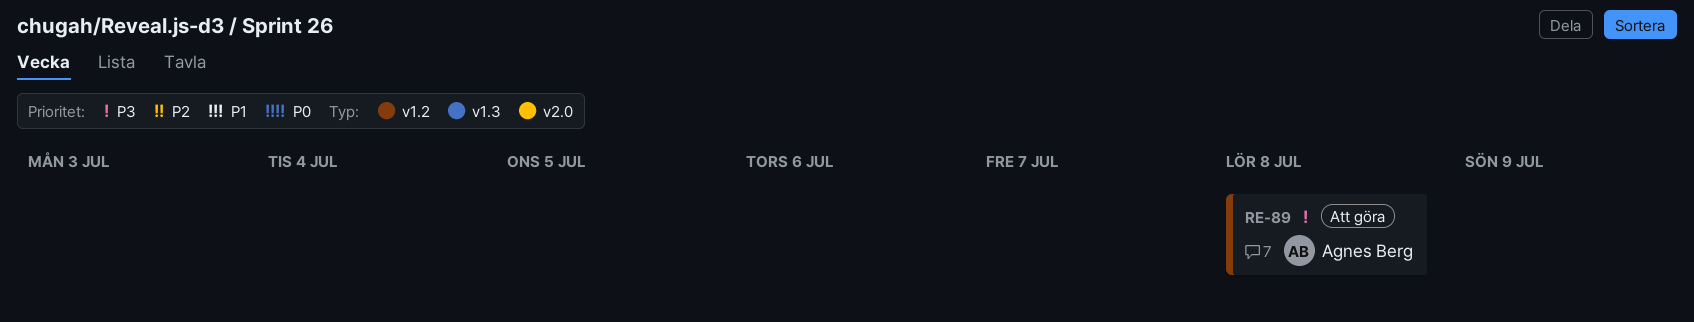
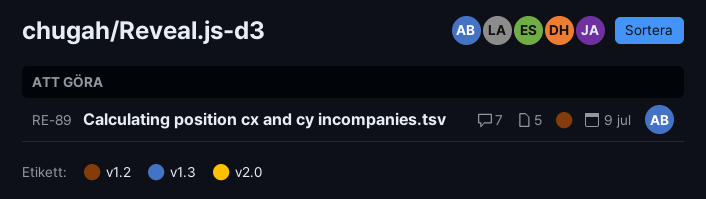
RE-89, due: Jul 8 -> Jul 9

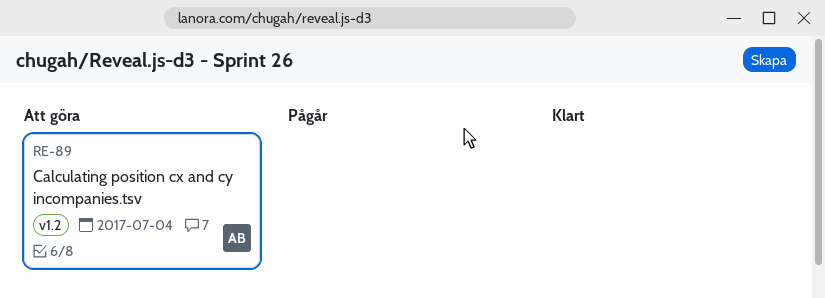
RE-89, due: Jul 9 -> Jul 4

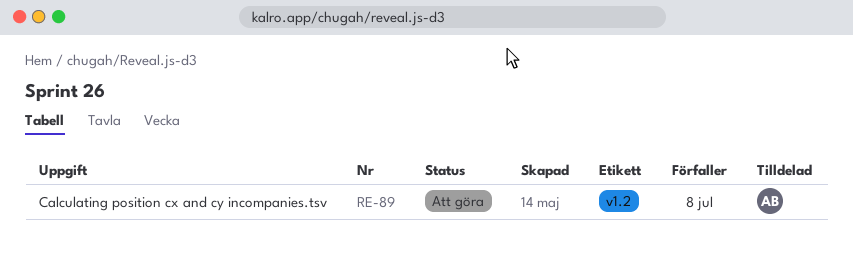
RE-89, due: Jul 4 -> Jul 8

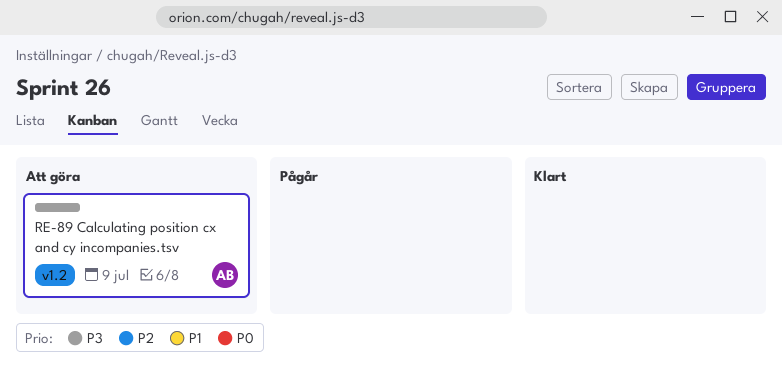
RE-89, due: Jul 8 -> Jul 9

